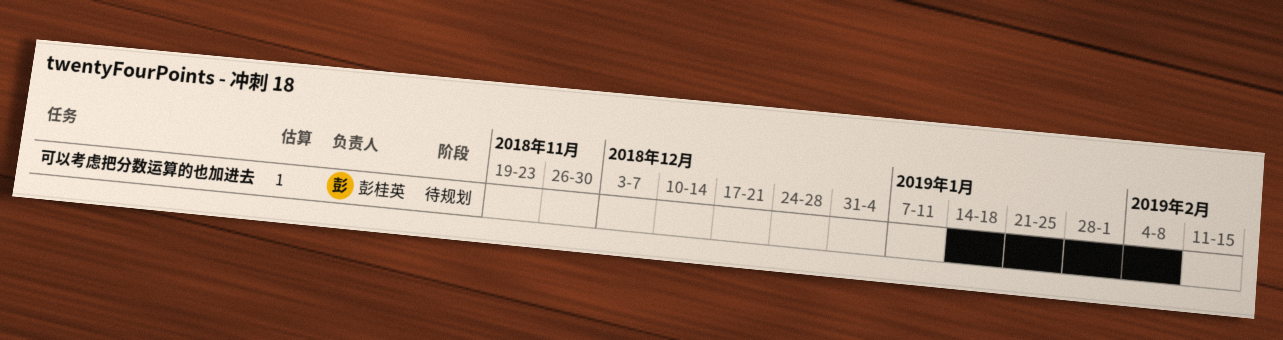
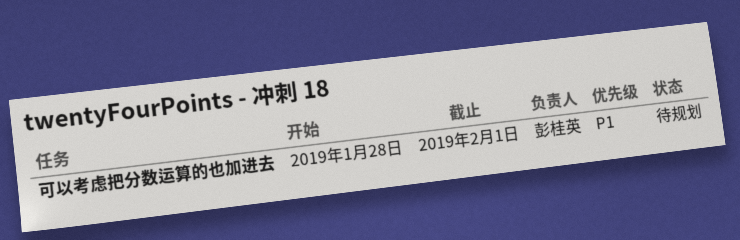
可以考虑把分数运算的也加进去, start: Jan 14 -> Jan 28
可以考虑把分数运算的也加进去, due: Feb 8 -> Feb 1

